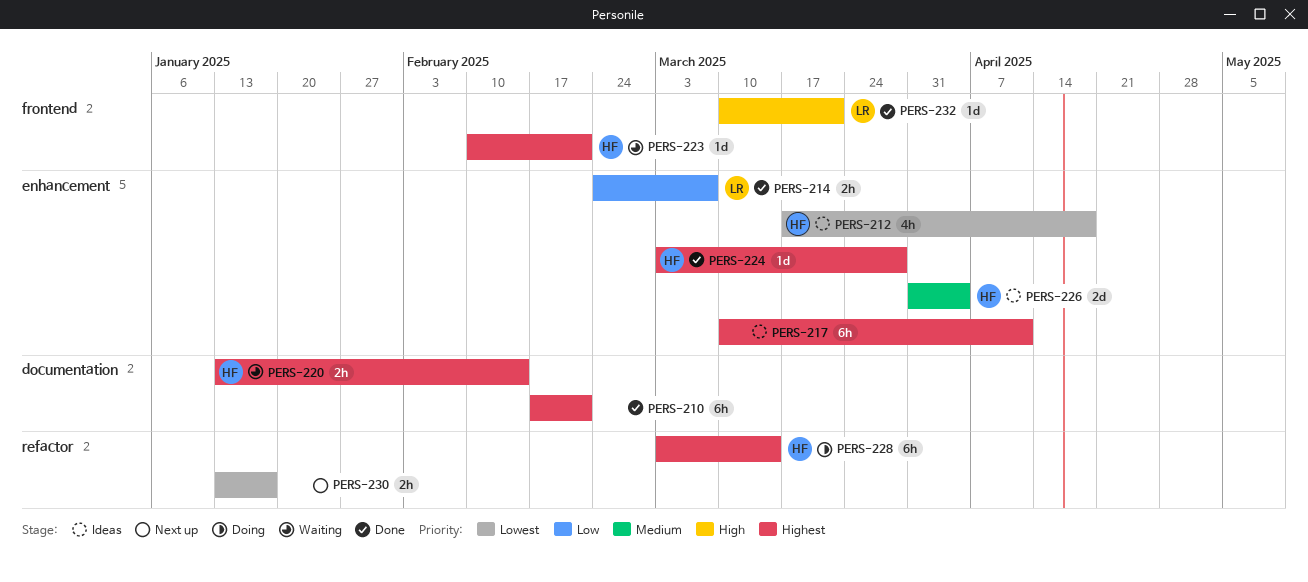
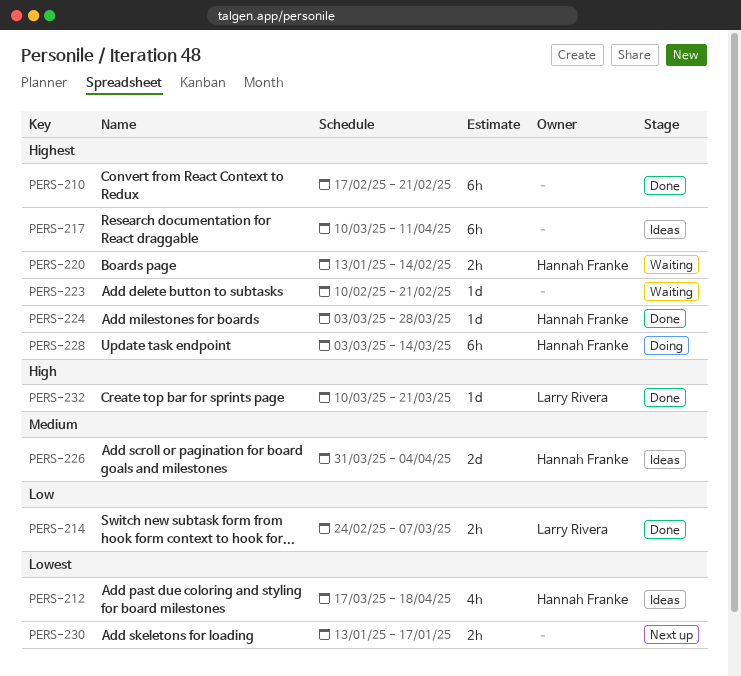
PERS-223, owner: Hannah Franke -> none

